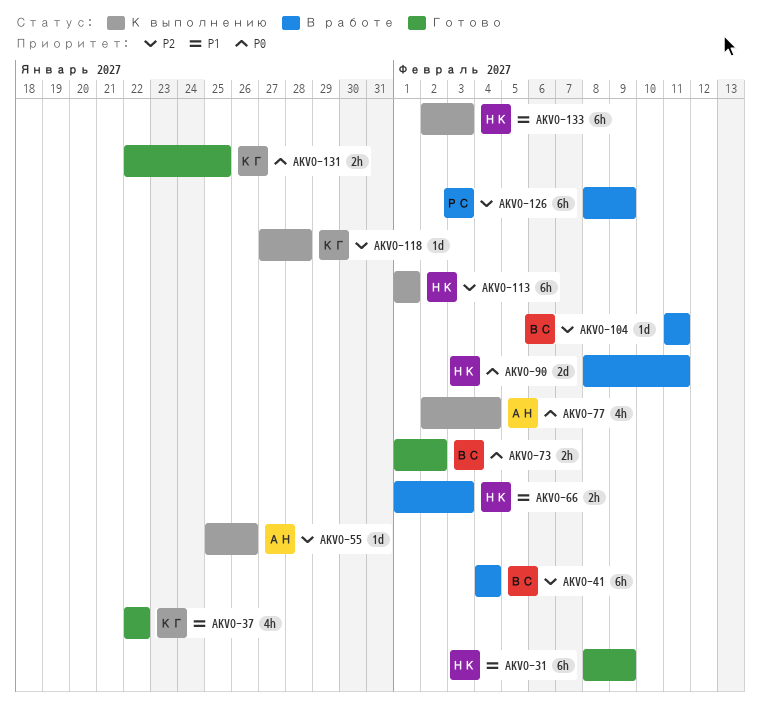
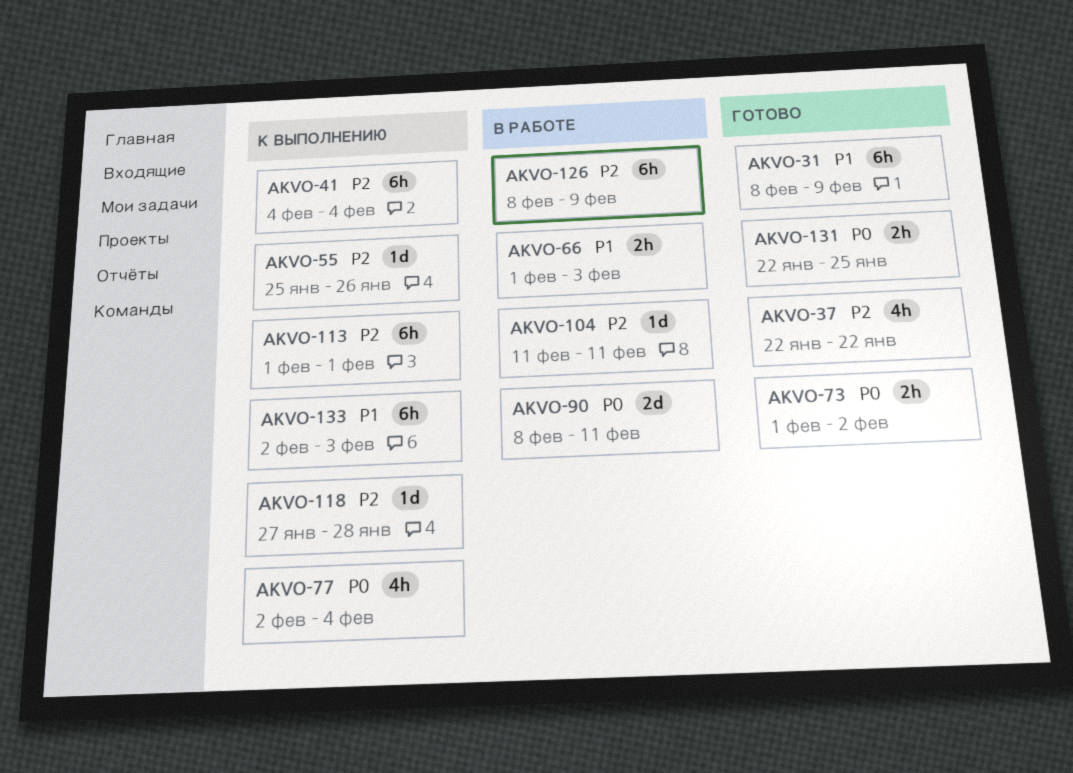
AKVO-37, priority: P1 -> P2
AKVO-41, status: В работе -> К выполнению

